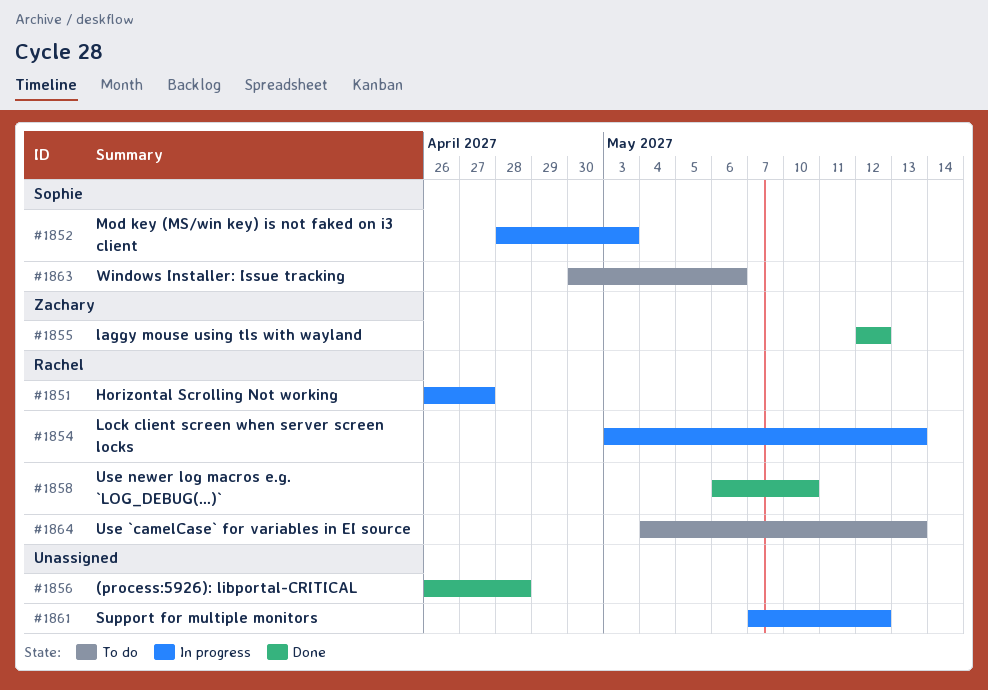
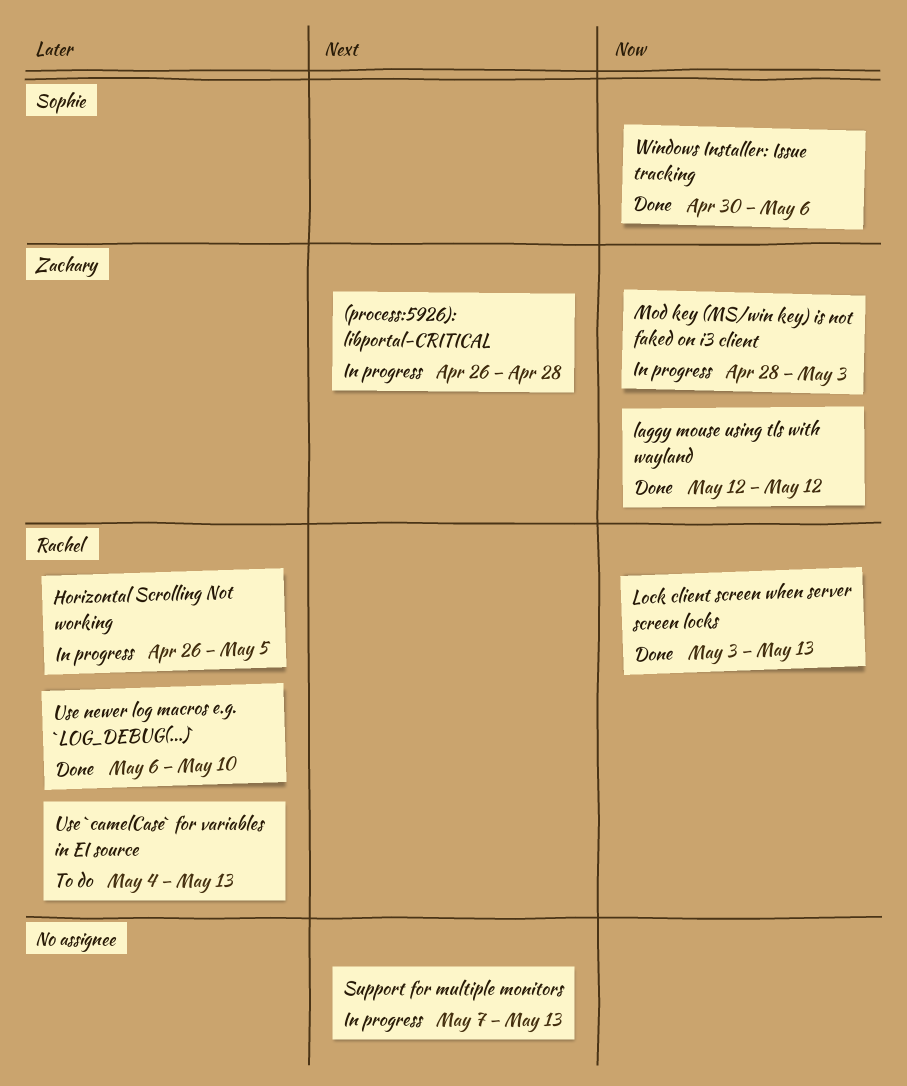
(process:5926): libportal-CRITICAL, status: Done -> In progress
(process:5926): libportal-CRITICAL, owner: none -> Zachary
Horizontal Scrolling Not working, due: Apr 27 -> May 5
Lock client screen when server screen locks, status: In progress -> Done
Mod key (MS/win key) is not faked on i3 client, owner: Sophie -> Zachary
Support for multiple monitors, due: May 12 -> May 13
Windows Installer: Issue tracking, status: To do -> Done

